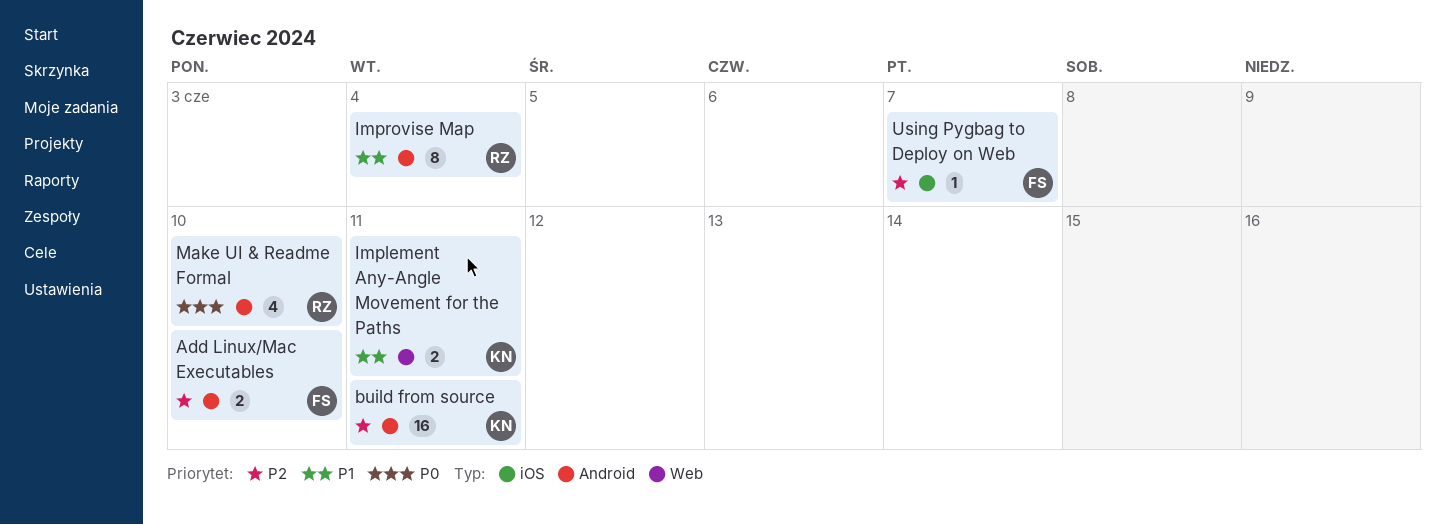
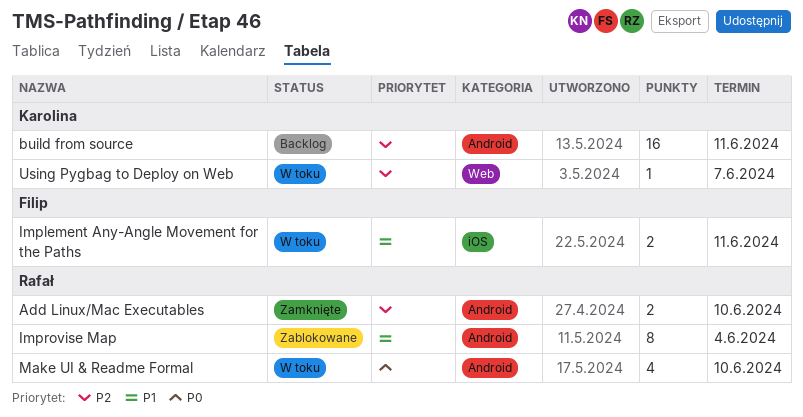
Add Linux/Mac Executables, owner: Filip -> Rafał
Implement Any-Angle Movement for the Paths, owner: Karolina -> Filip
Implement Any-Angle Movement for the Paths, label: Web -> iOS
Using Pygbag to Deploy on Web, owner: Filip -> Karolina
Using Pygbag to Deploy on Web, label: iOS -> Web

